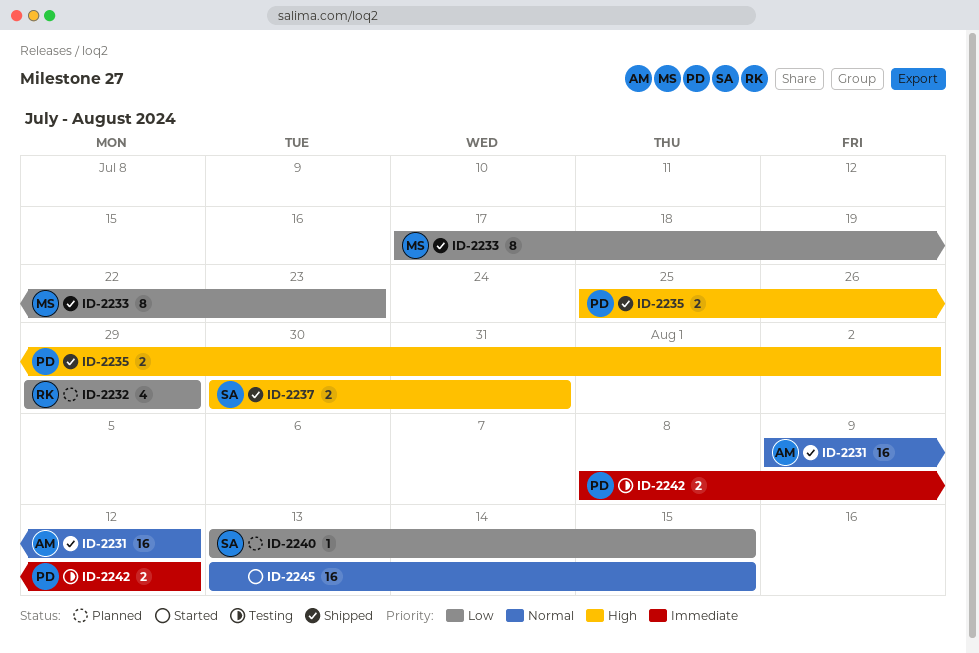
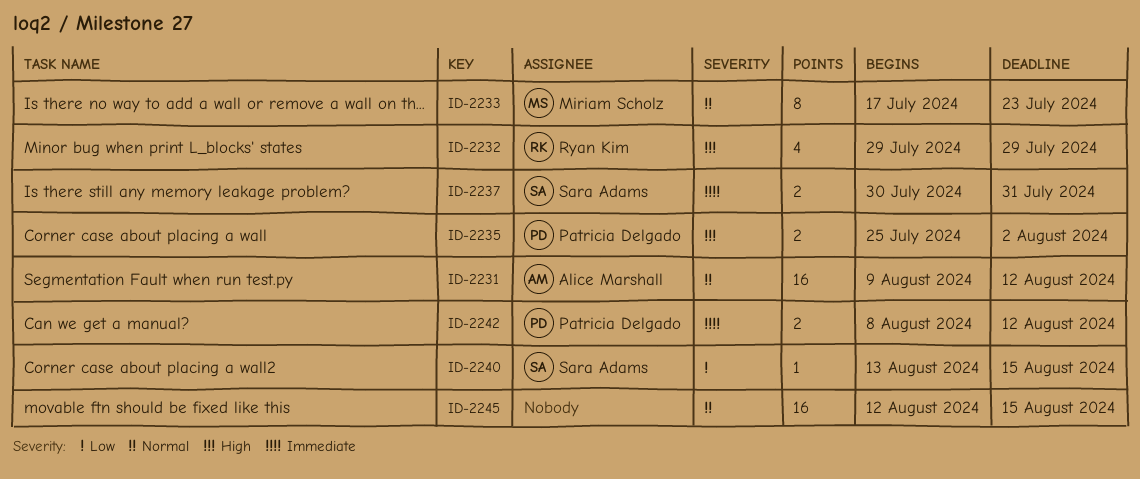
ID-2232, priority: Low -> High
ID-2233, priority: Low -> Normal
ID-2237, priority: High -> Immediate
ID-2245, start: Aug 13 -> Aug 12

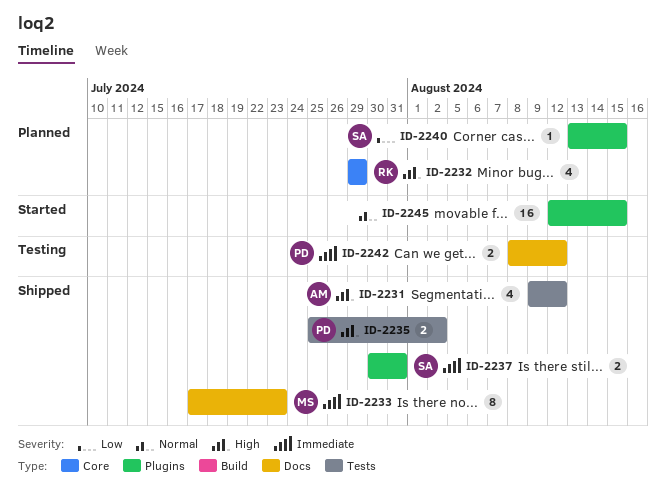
ID-2231, priority: Normal -> High
ID-2231, estimate: 16 -> 4
ID-2233, priority: Normal -> Immediate

